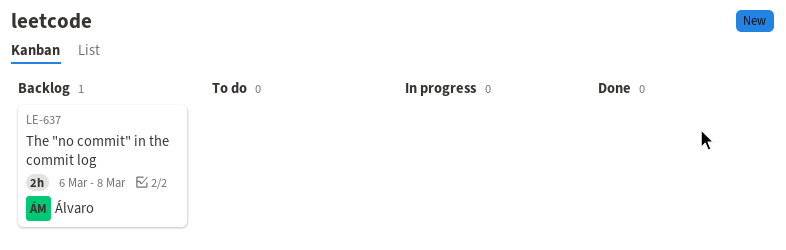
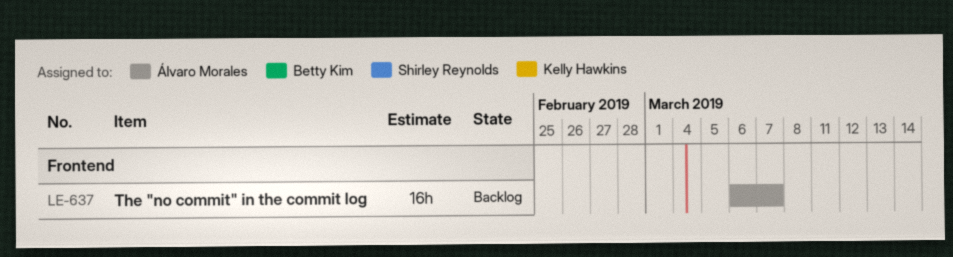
LE-637, estimate: 2h -> 16h
LE-637, due: Mar 8 -> Mar 7

